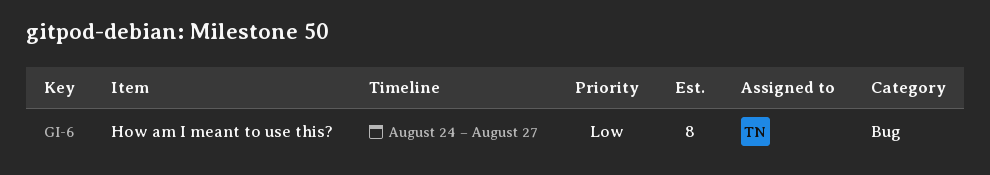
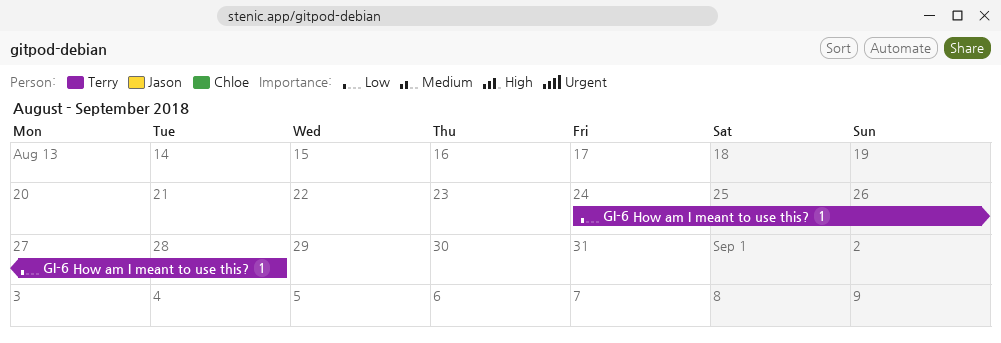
GI-6, estimate: 8 -> 1
GI-6, due: Aug 27 -> Aug 28

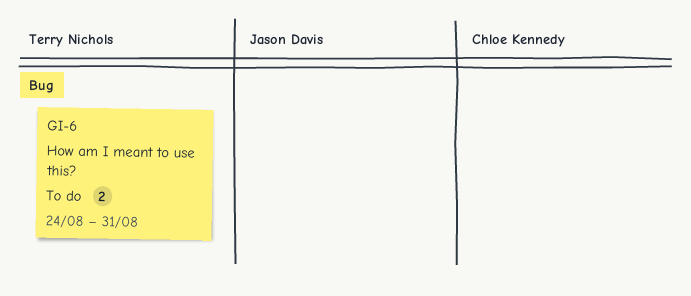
GI-6, estimate: 1 -> 2
GI-6, due: Aug 28 -> Aug 31

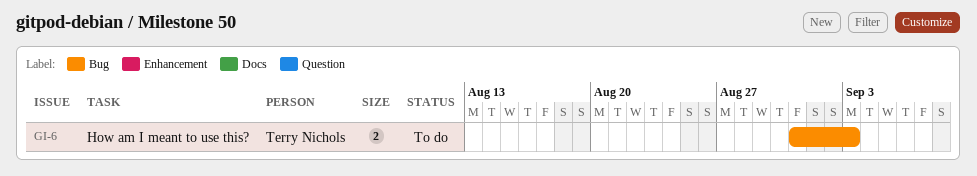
GI-6, start: Aug 24 -> Aug 31
GI-6, due: Aug 31 -> Sep 3

